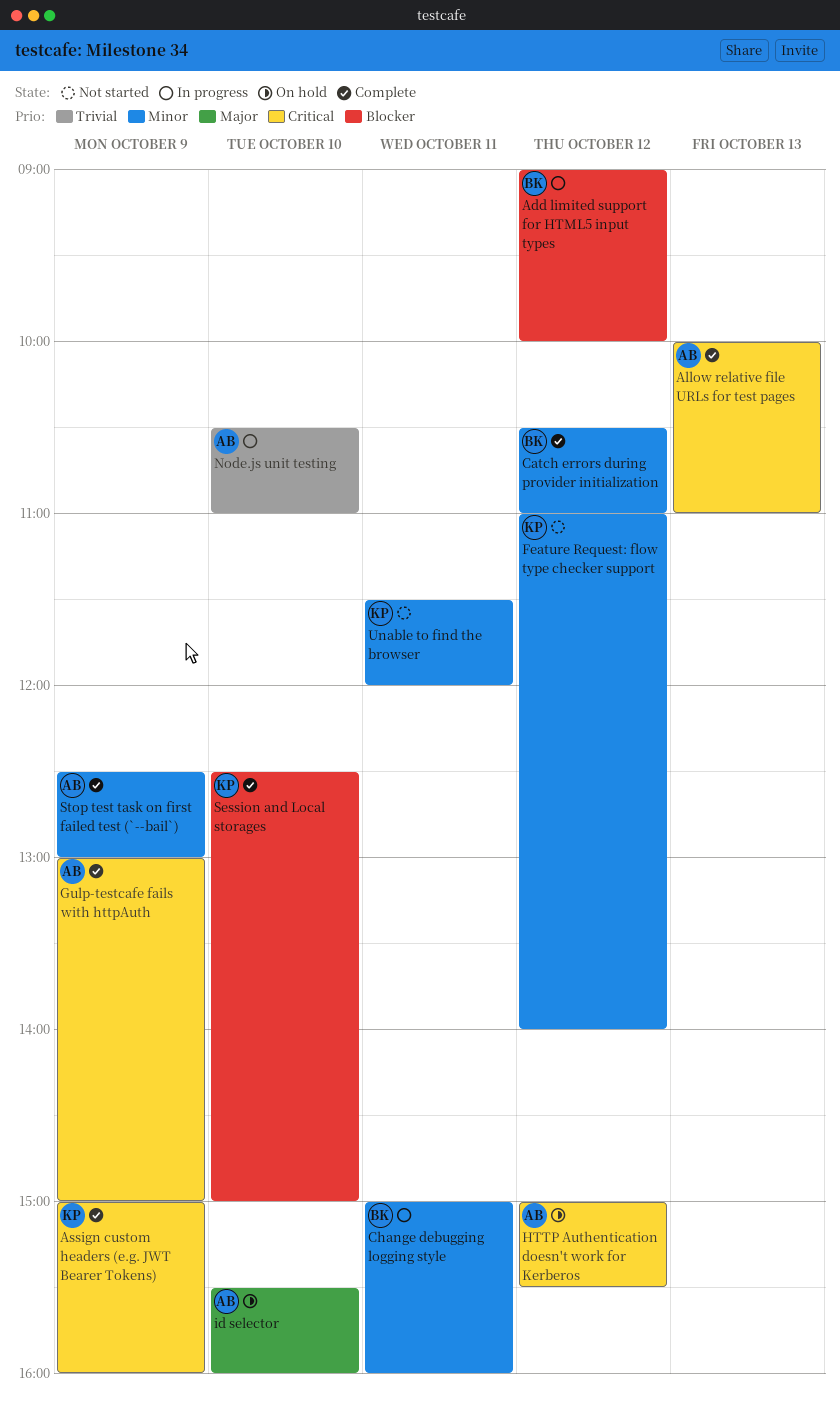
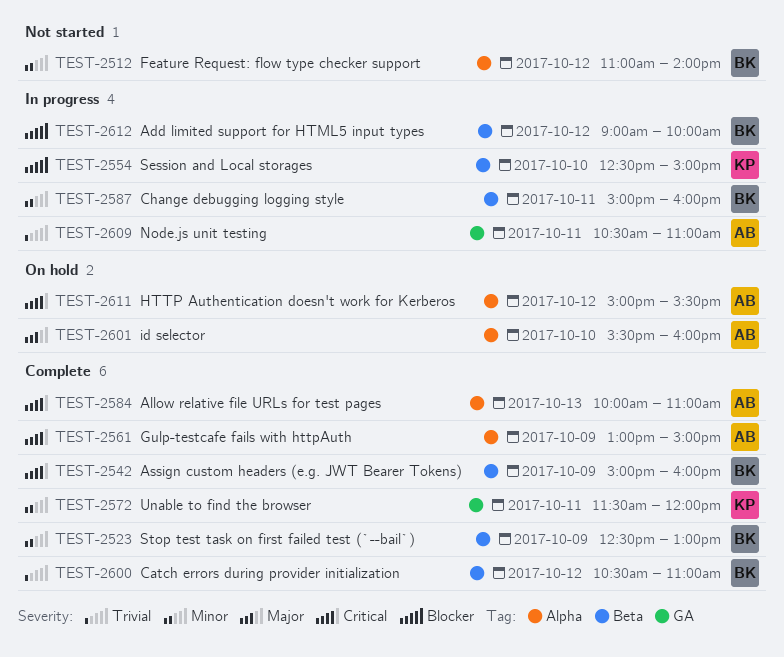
Assign custom headers (e.g. JWT Bearer Tokens), owner: KP -> BK
Catch errors during provider initialization, priority: Minor -> Trivial
Feature Request: flow type checker support, owner: KP -> BK
Node.js unit testing, day: Oct 10 -> Oct 11
Session and Local storages, status: Complete -> In progress
Stop test task on first failed test (`--bail`), owner: AB -> BK
Unable to find the browser, status: Not started -> Complete

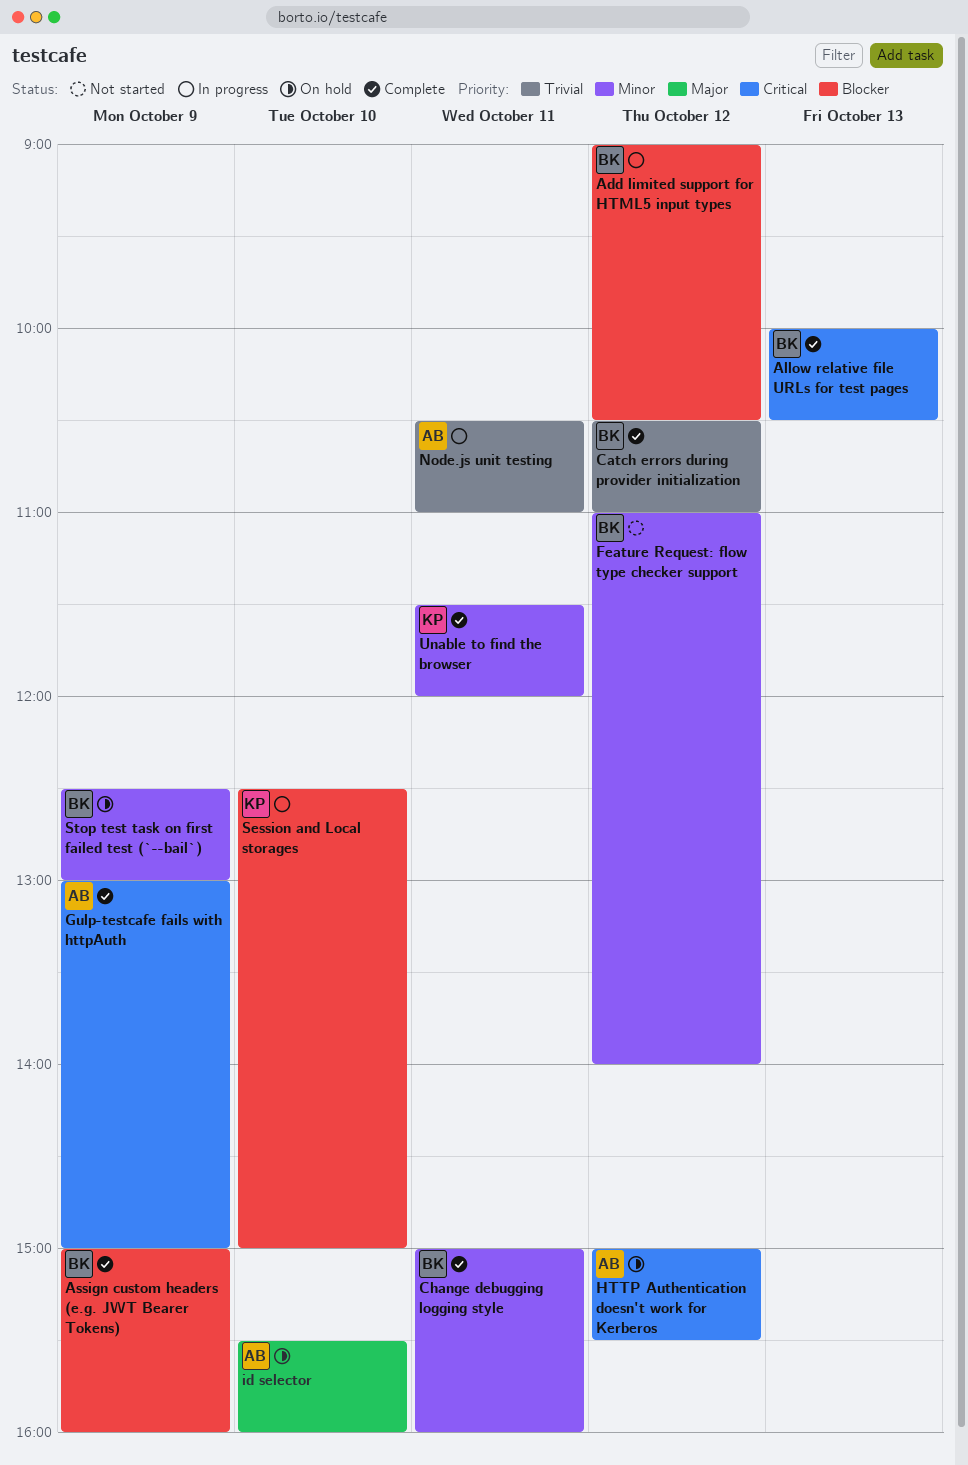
Add limited support for HTML5 input types, ends: 10:00 -> 10:30
Allow relative file URLs for test pages, owner: AB -> BK
Allow relative file URLs for test pages, ends: 11:00 -> 10:30
Assign custom headers (e.g. JWT Bearer Tokens), priority: Critical -> Blocker
Change debugging logging style, status: In progress -> Complete
Stop test task on first failed test (`--bail`), status: Complete -> On hold

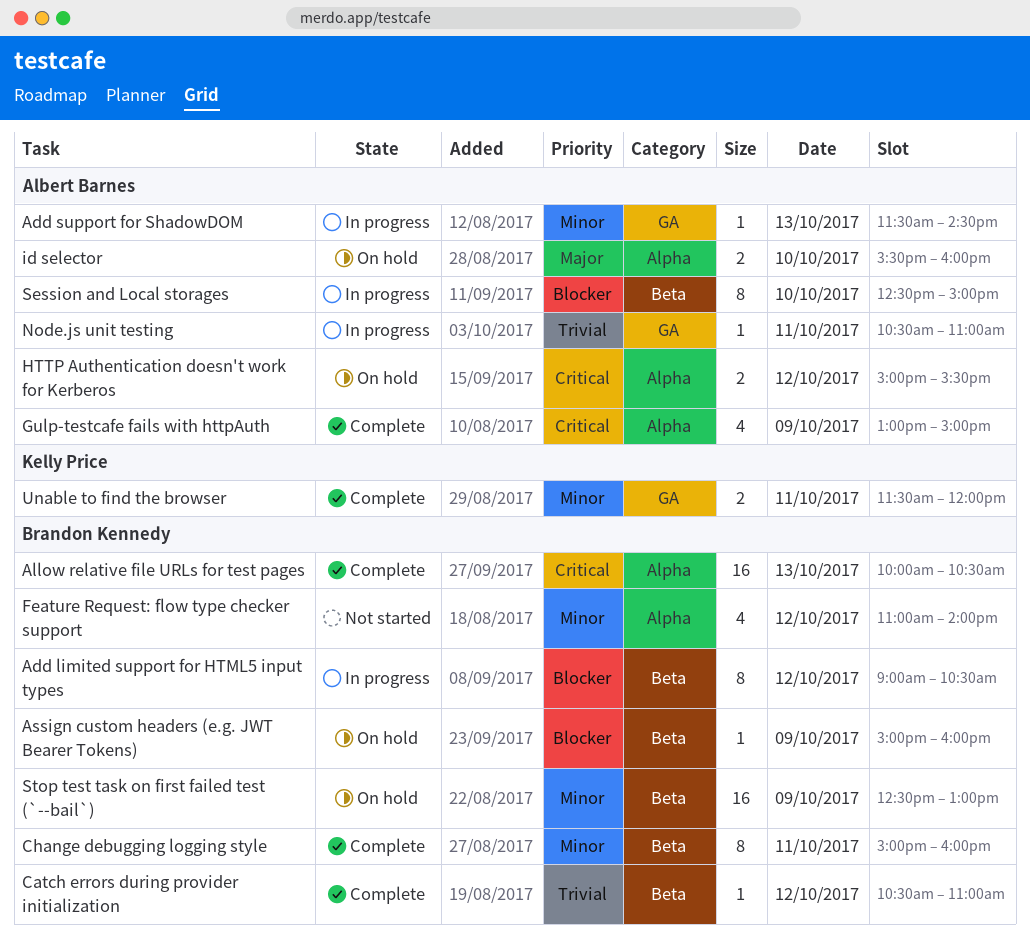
Add support for ShadowDOM: none -> present
Assign custom headers (e.g. JWT Bearer Tokens), status: Complete -> On hold
Session and Local storages, owner: Kelly Price -> Albert Barnes

